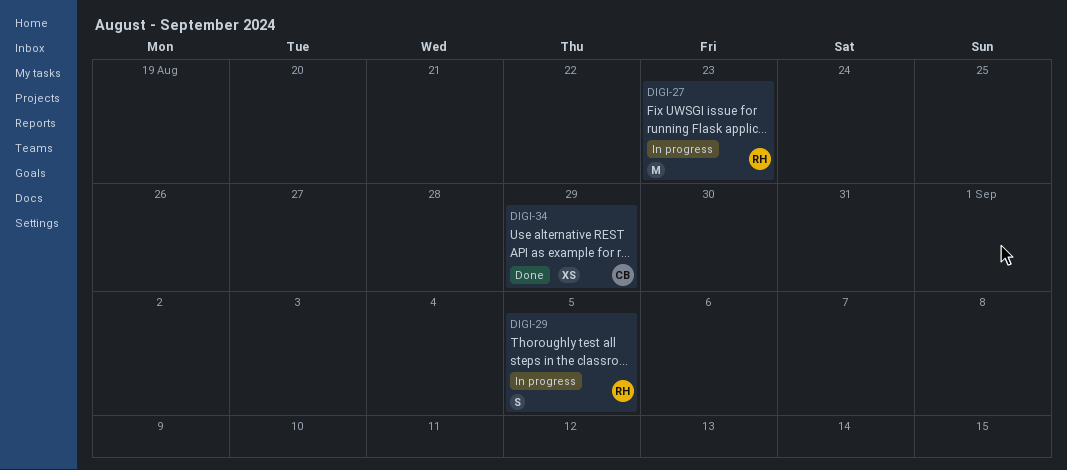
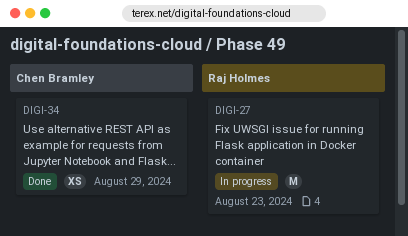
DIGI-29: present -> none

